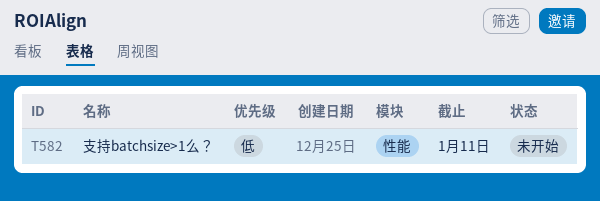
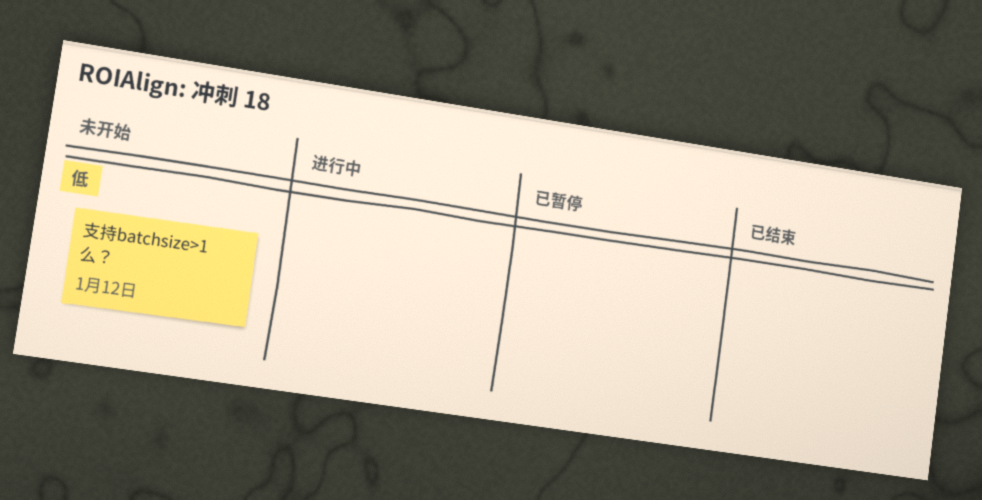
支持batchsize>1么？, due: Jan 11 -> Jan 12

